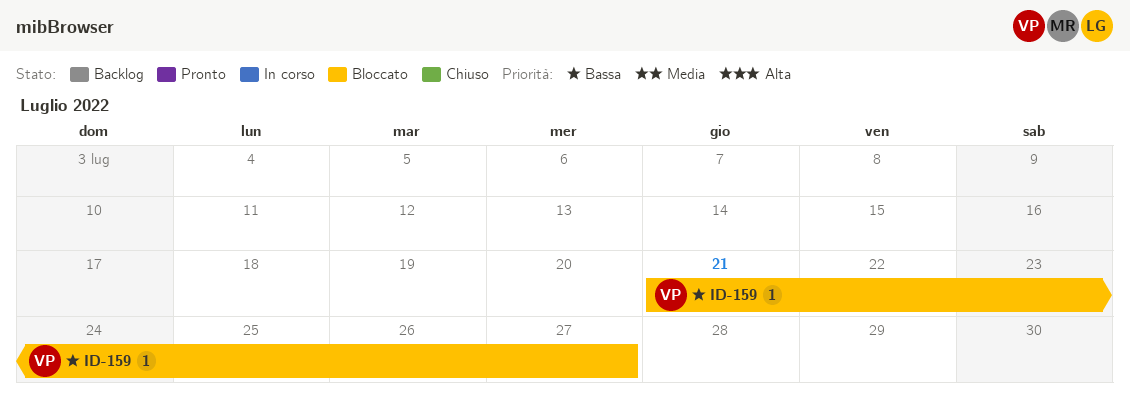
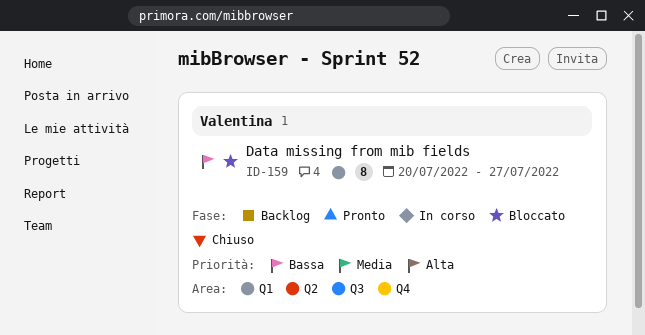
ID-159, estimate: 1 -> 8
ID-159, start: Jul 21 -> Jul 20

